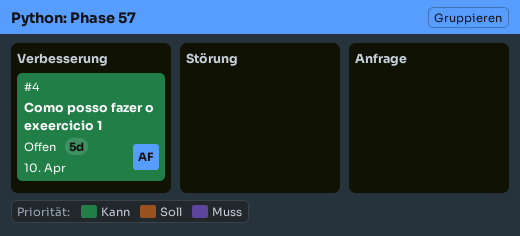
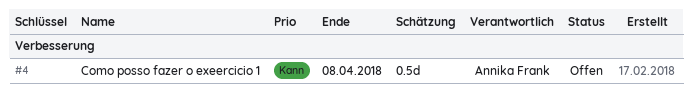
#4, estimate: 5d -> 0.5d
#4, due: Apr 10 -> Apr 8

